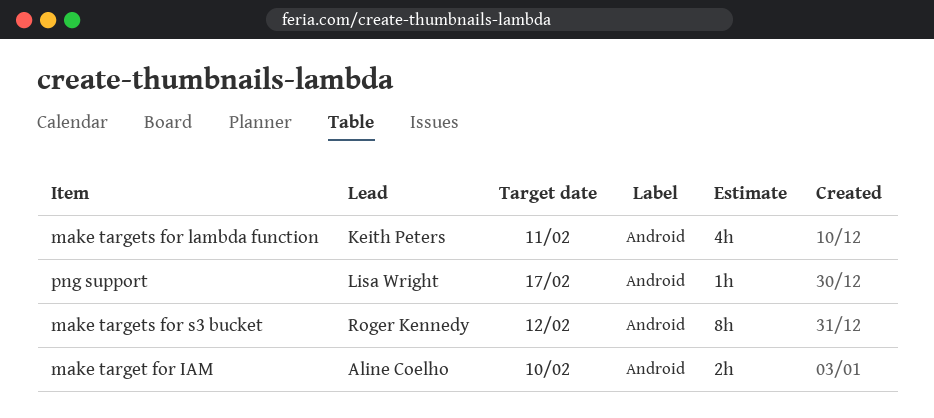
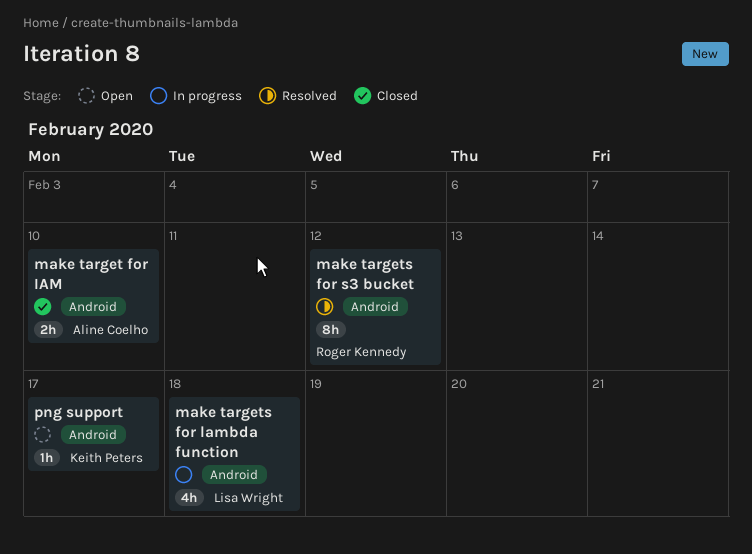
make targets for lambda function, owner: Keith Peters -> Lisa Wright
make targets for lambda function, due: Feb 11 -> Feb 18
png support, owner: Lisa Wright -> Keith Peters

